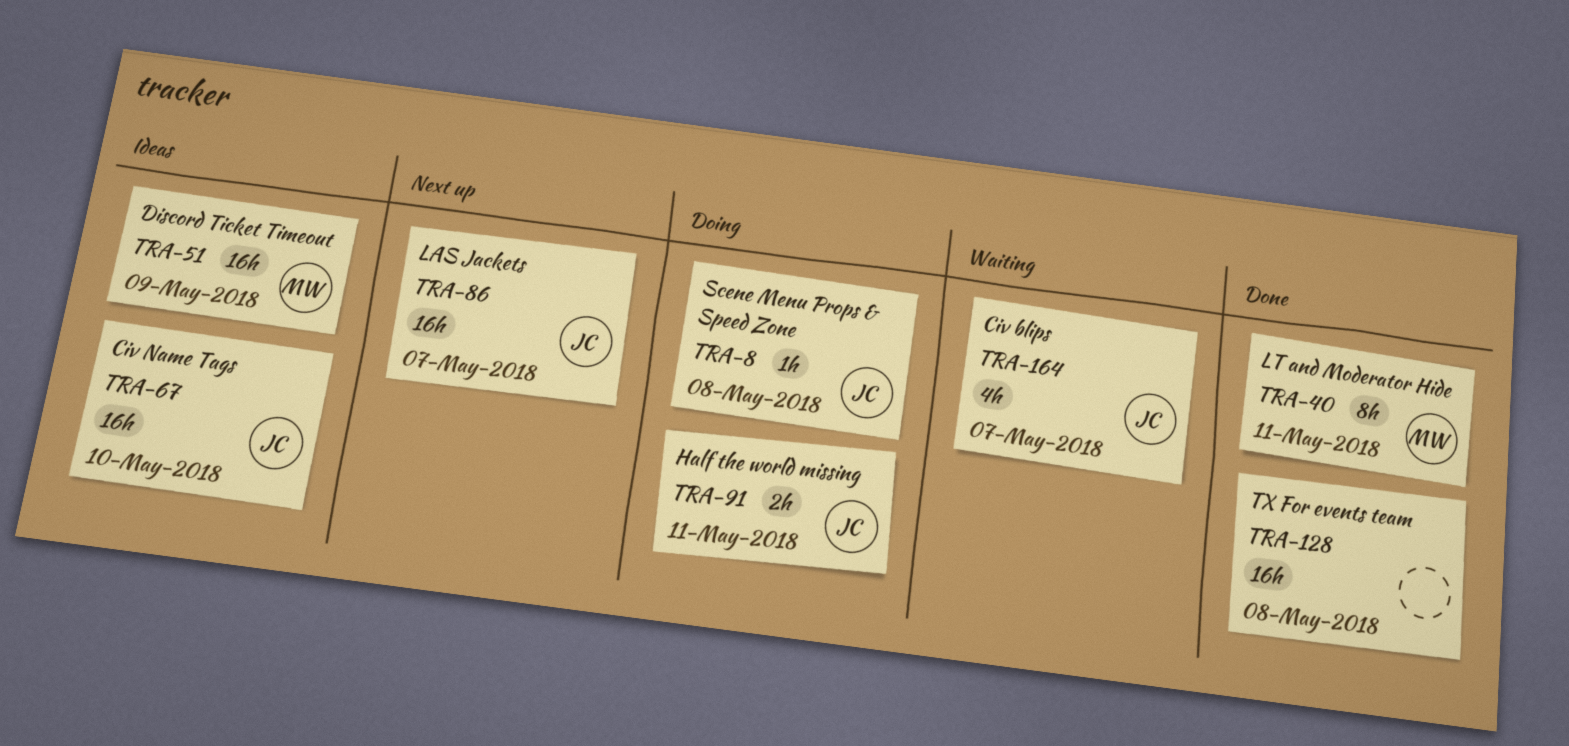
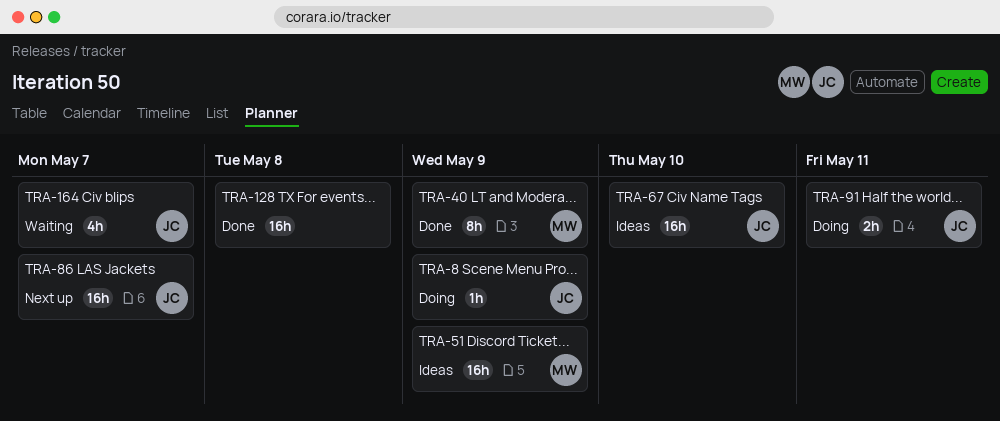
TRA-8, due: May 8 -> May 9
TRA-40, due: May 11 -> May 9

